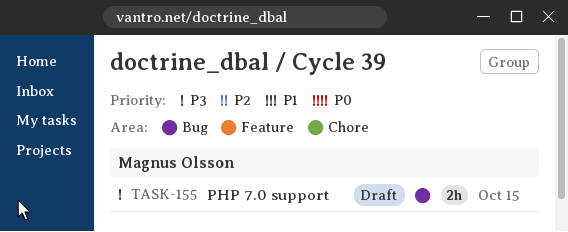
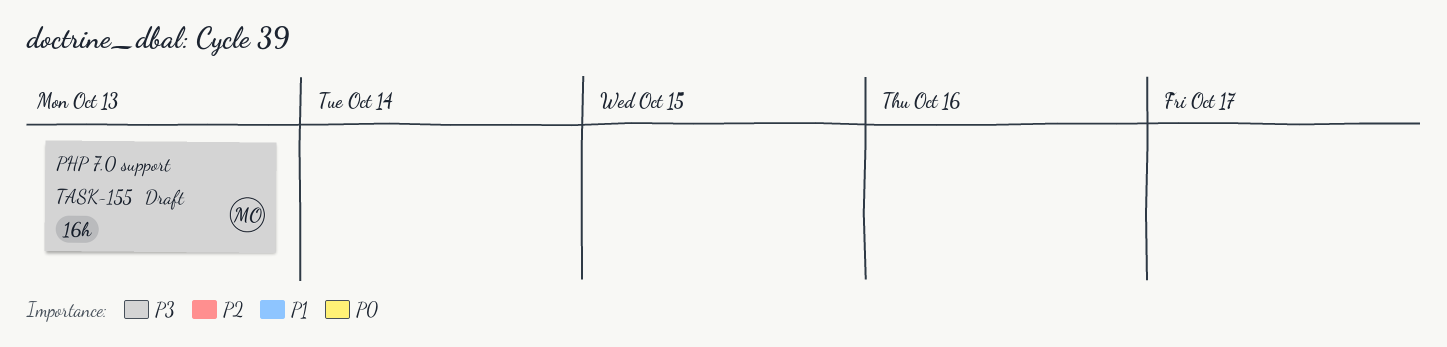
TASK-155, estimate: 2h -> 16h
TASK-155, due: Oct 15 -> Oct 13

